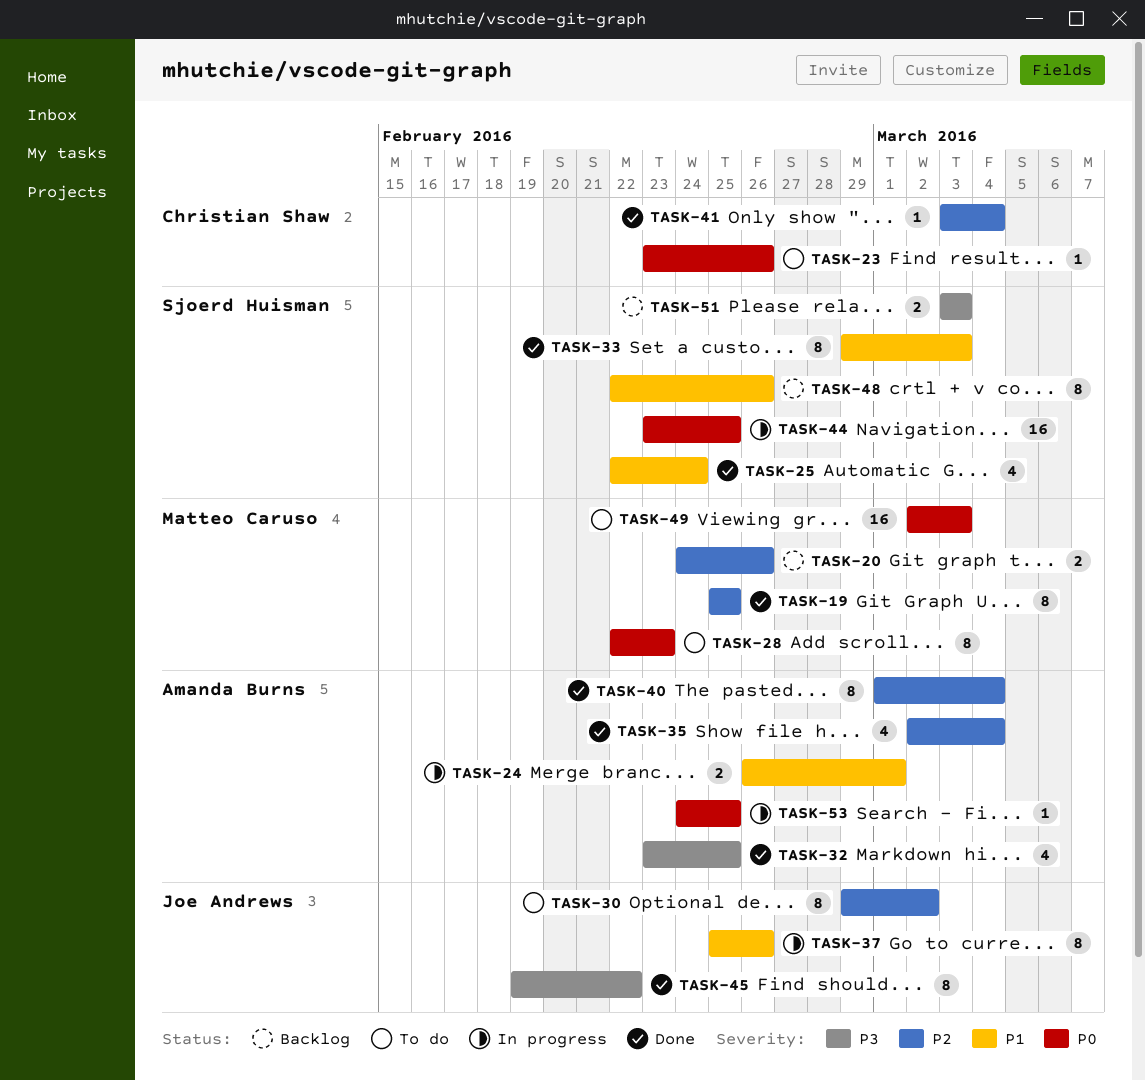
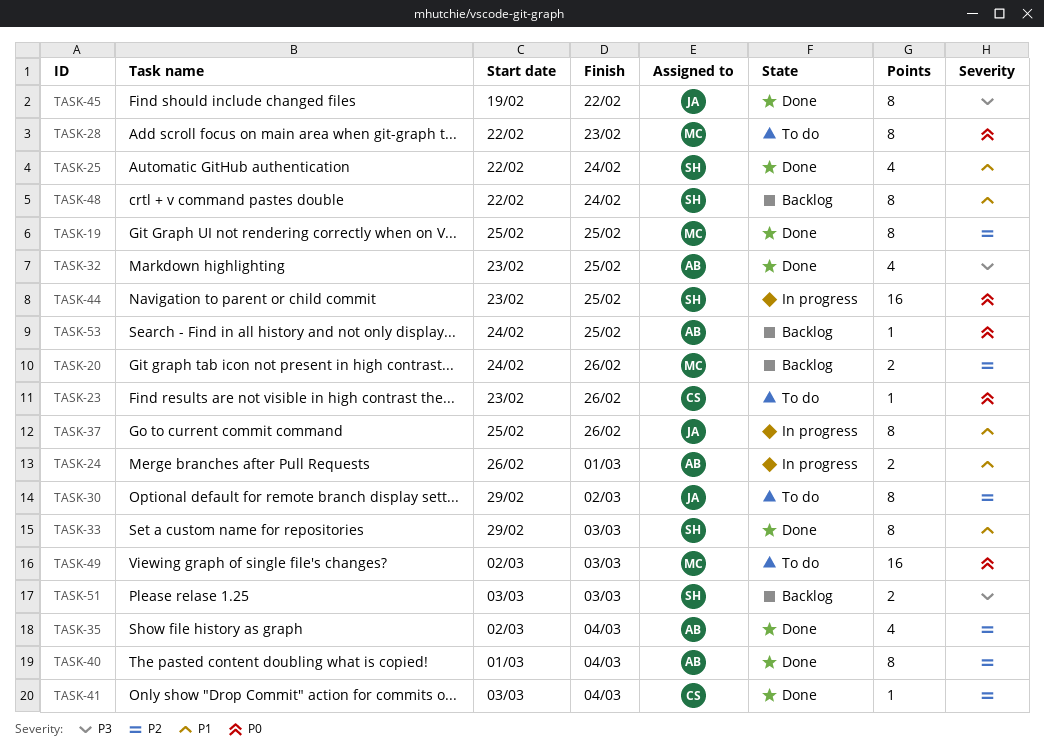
TASK-48, due: Feb 26 -> Feb 24
TASK-53, status: In progress -> Backlog

